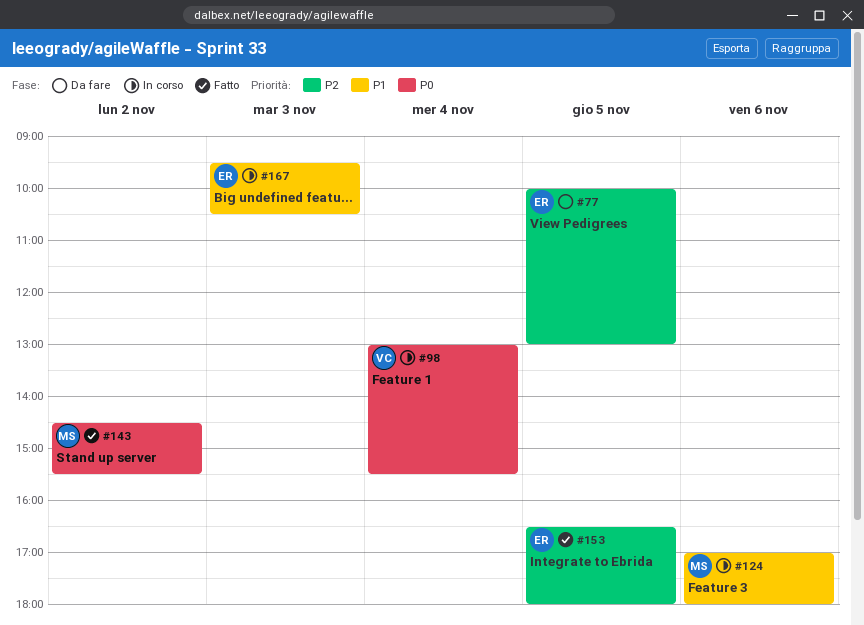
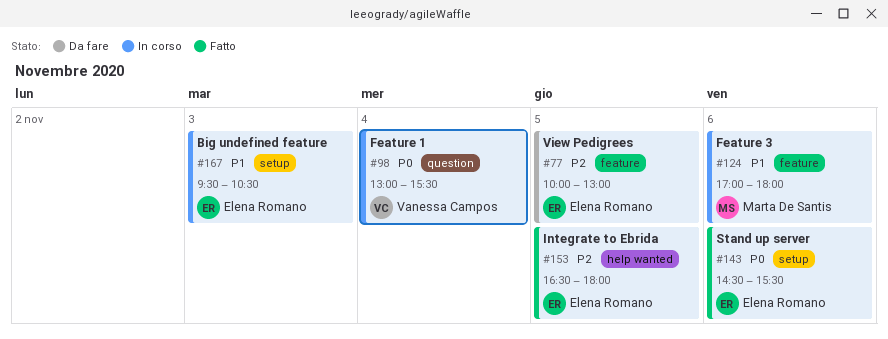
#143, owner: Marta De Santis -> Elena Romano
#143, day: Nov 2 -> Nov 6

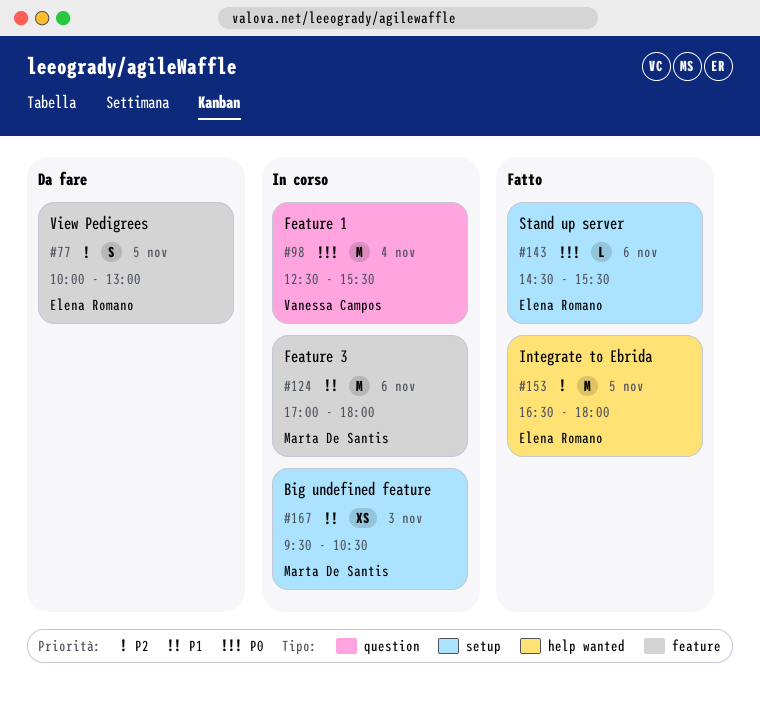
#98, begins: 13:00 -> 12:30
#167, owner: Elena Romano -> Marta De Santis

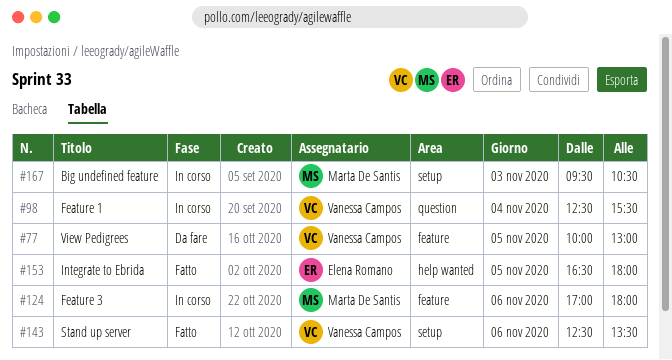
#77, owner: Elena Romano -> Vanessa Campos
#143, owner: Elena Romano -> Vanessa Campos
#143, begins: 14:30 -> 12:30
#143, ends: 15:30 -> 13:30

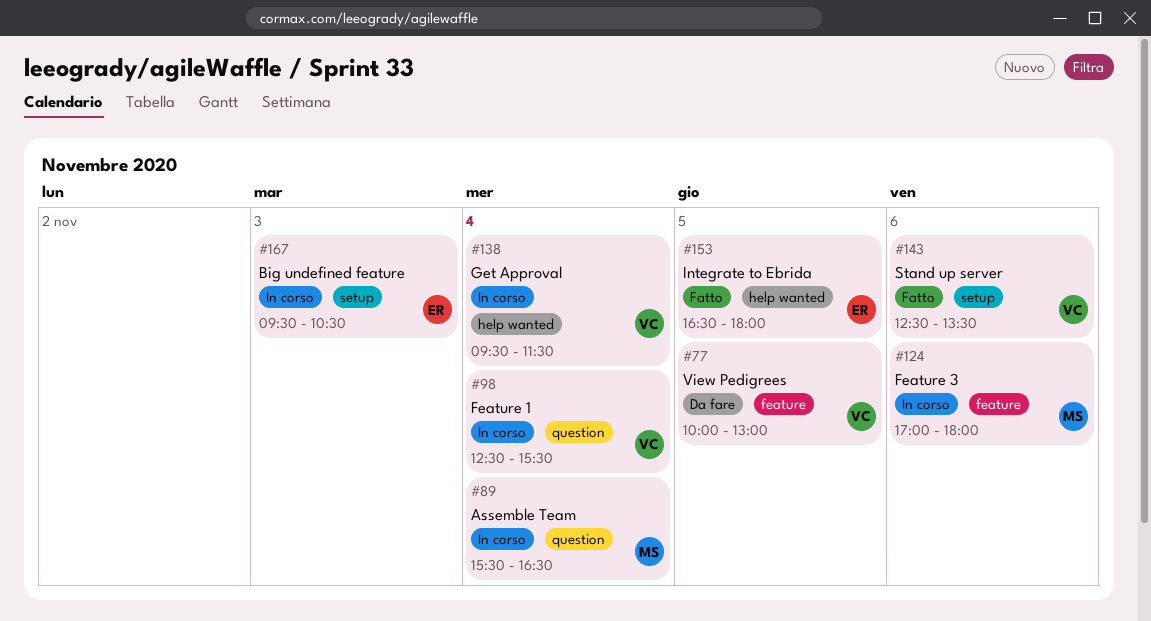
#89: none -> present
#138: none -> present
#167, owner: Marta De Santis -> Elena Romano

